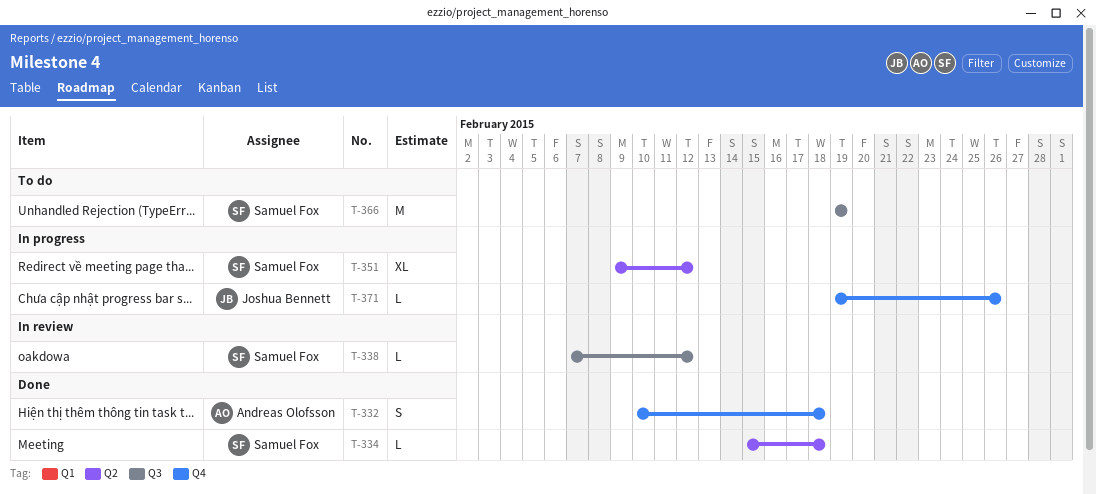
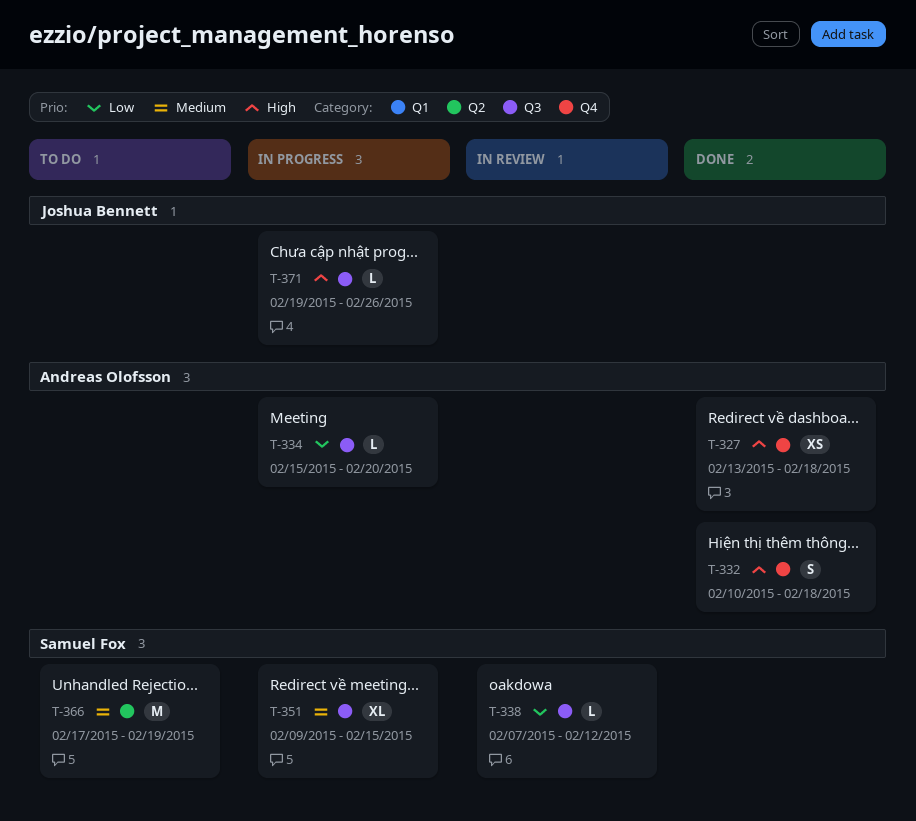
T-327: none -> present
T-334, status: Done -> In progress
T-334, owner: Samuel Fox -> Andreas Olofsson
T-334, label: Q2 -> Q3
T-334, due: Feb 18 -> Feb 20
T-351, label: Q2 -> Q3
T-351, due: Feb 12 -> Feb 15
T-366, label: Q3 -> Q2
T-366, start: Feb 19 -> Feb 17
T-371, label: Q4 -> Q3

